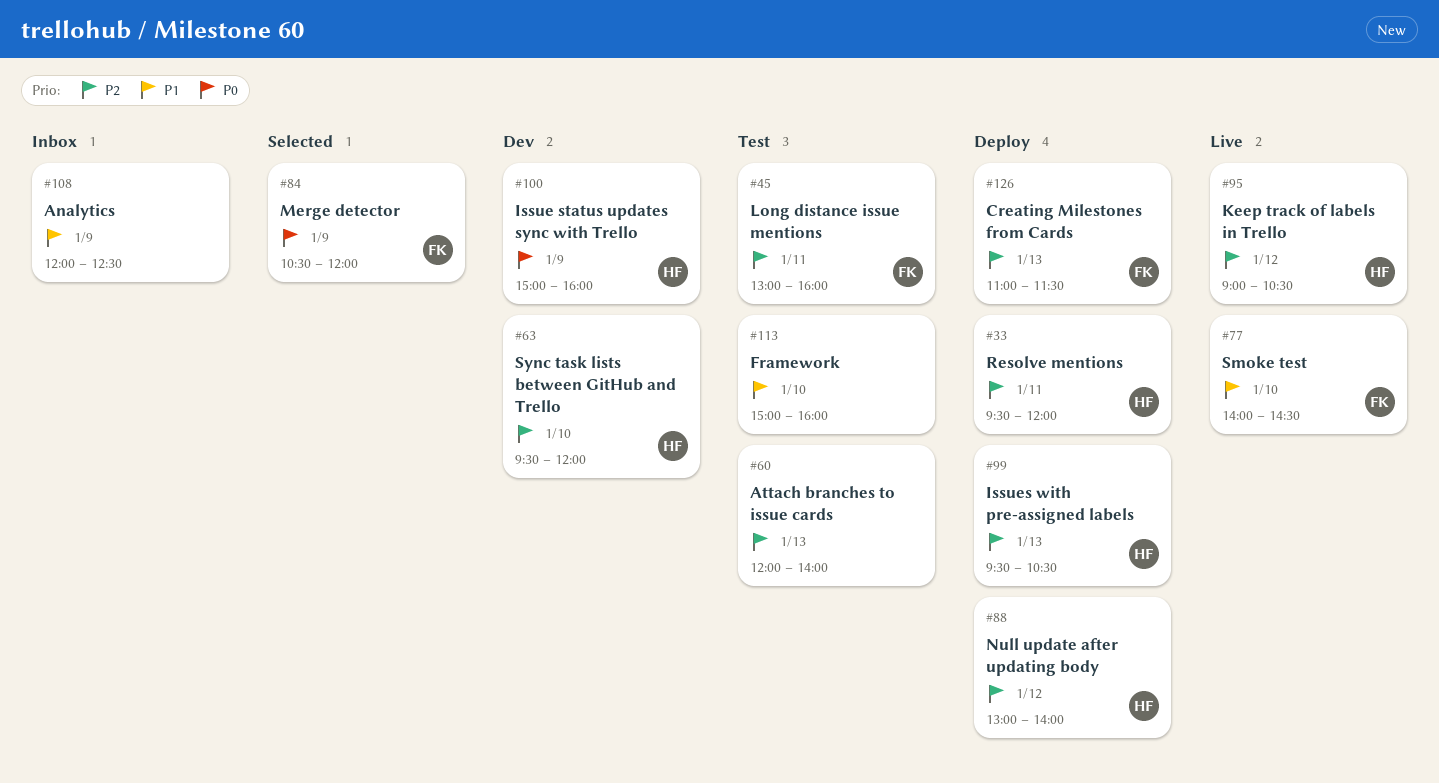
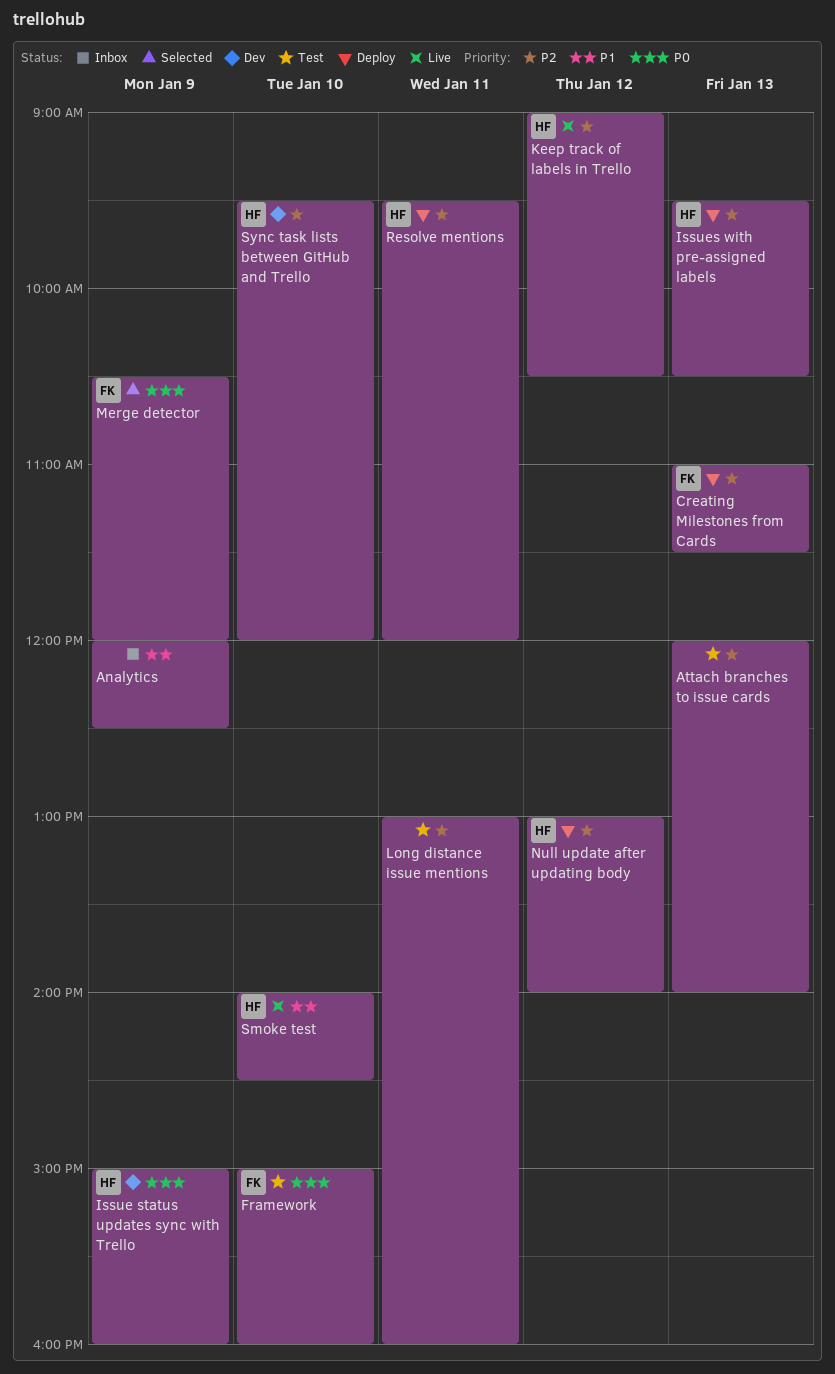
Framework, owner: none -> FK
Framework, priority: P1 -> P0
Long distance issue mentions, owner: FK -> none
Smoke test, owner: FK -> HF

